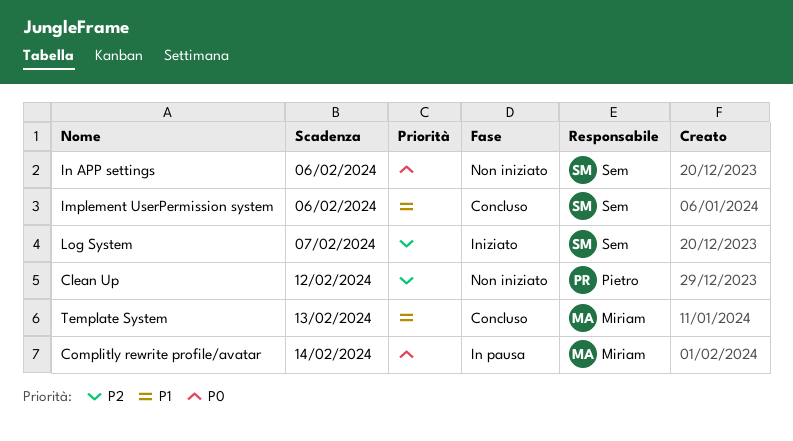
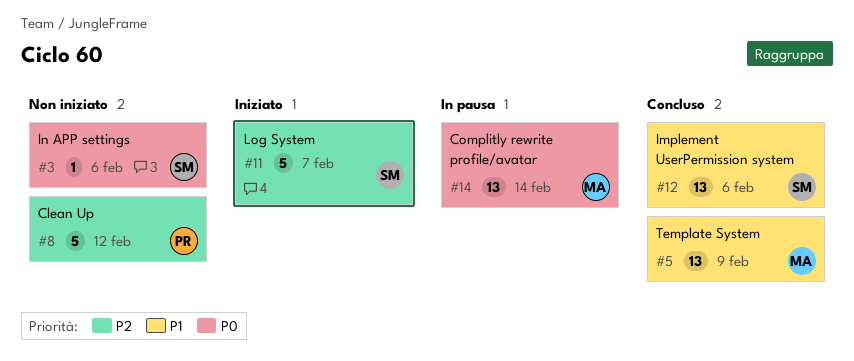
Template System, due: Feb 13 -> Feb 9

